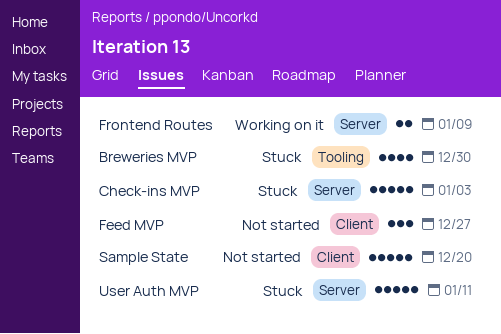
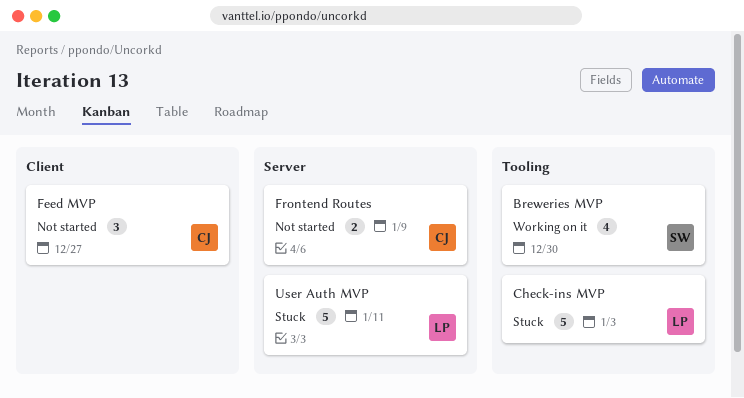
Breweries MVP, status: Stuck -> Working on it
Check-ins MVP, label: Server -> Tooling
Frontend Routes, status: Working on it -> Not started
Sample State: present -> none

